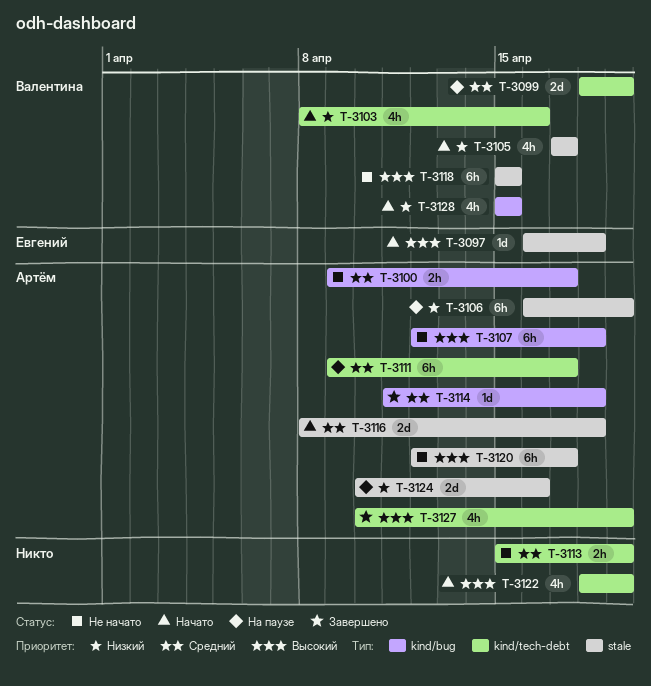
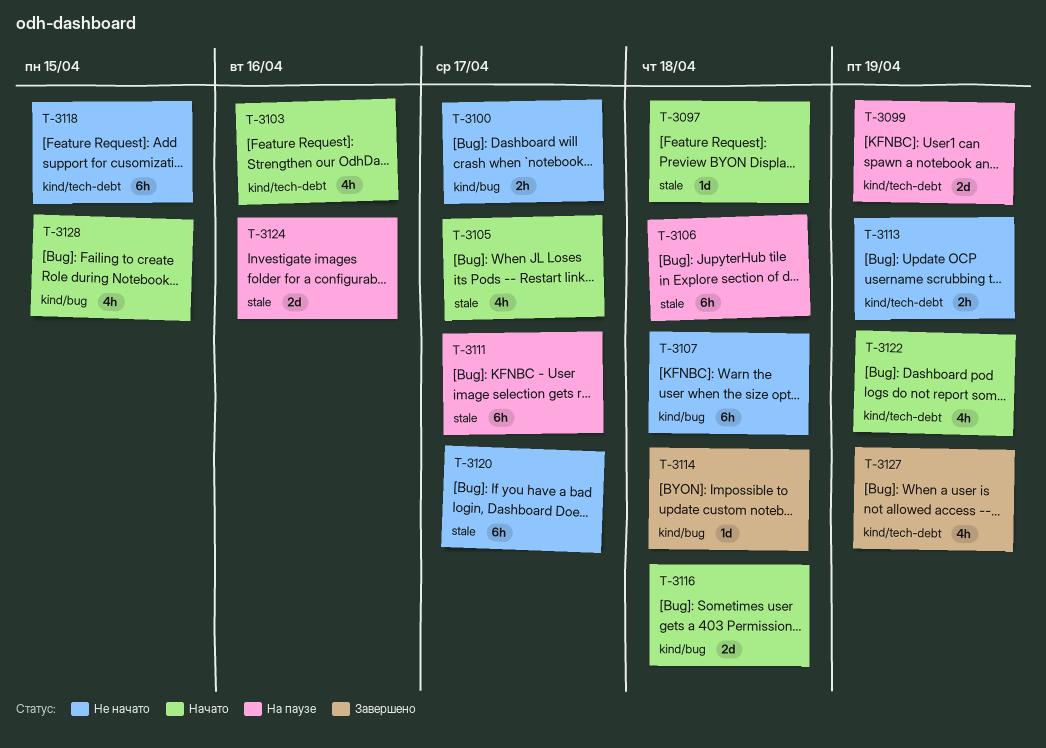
T-3106, due: Apr 19 -> Apr 18
T-3111, label: kind/tech-debt -> stale
T-3116, label: stale -> kind/bug
T-3118, label: stale -> kind/tech-debt

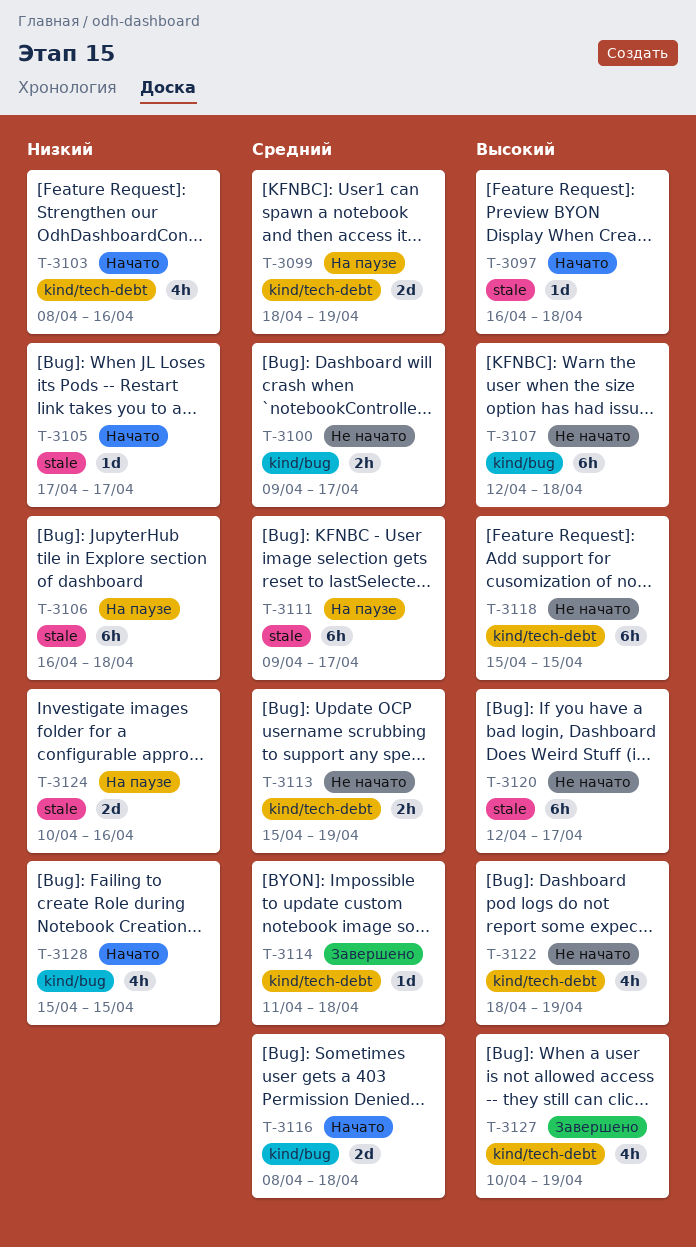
T-3105, estimate: 4h -> 1d
T-3114, label: kind/bug -> kind/tech-debt
T-3122, status: Начато -> Не начато

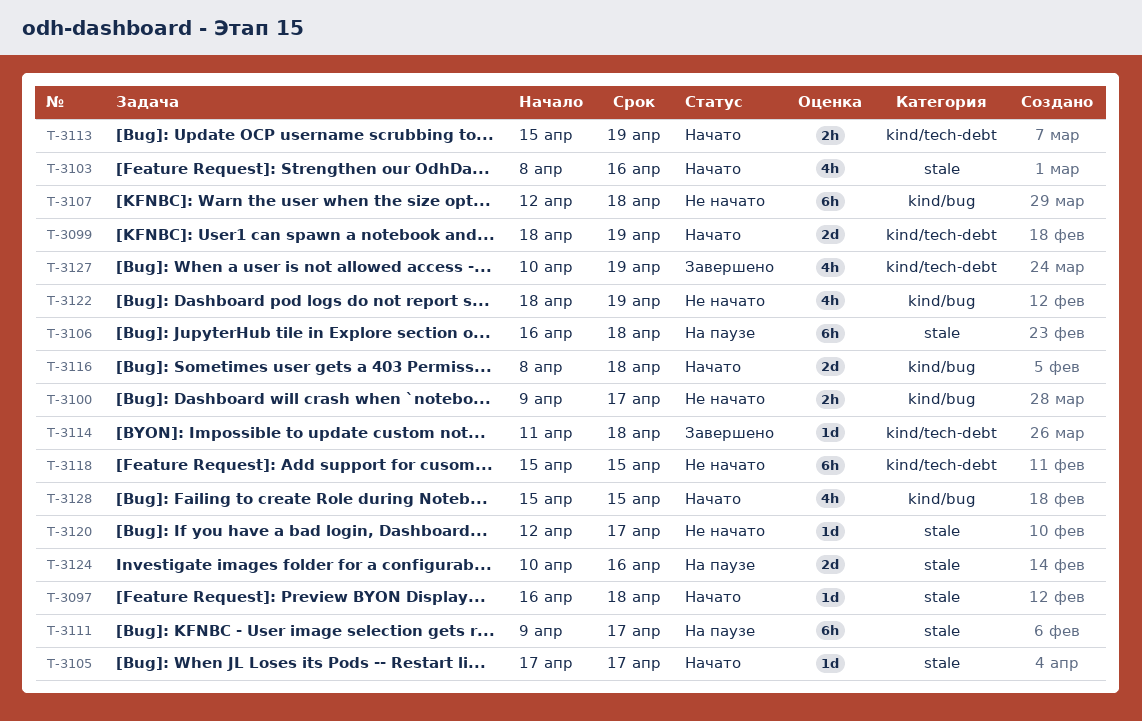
T-3099, status: На паузе -> Начато
T-3103, label: kind/tech-debt -> stale
T-3113, status: Не начато -> Начато
T-3120, estimate: 6h -> 1d
T-3122, label: kind/tech-debt -> kind/bug

